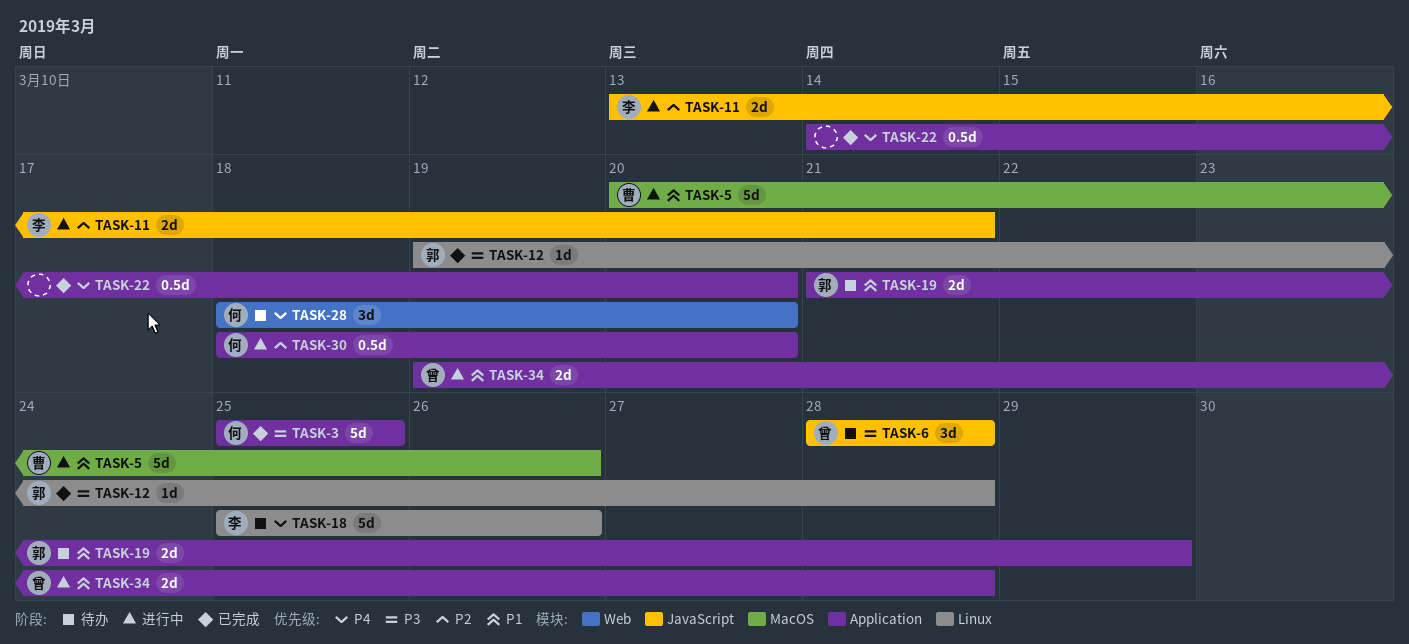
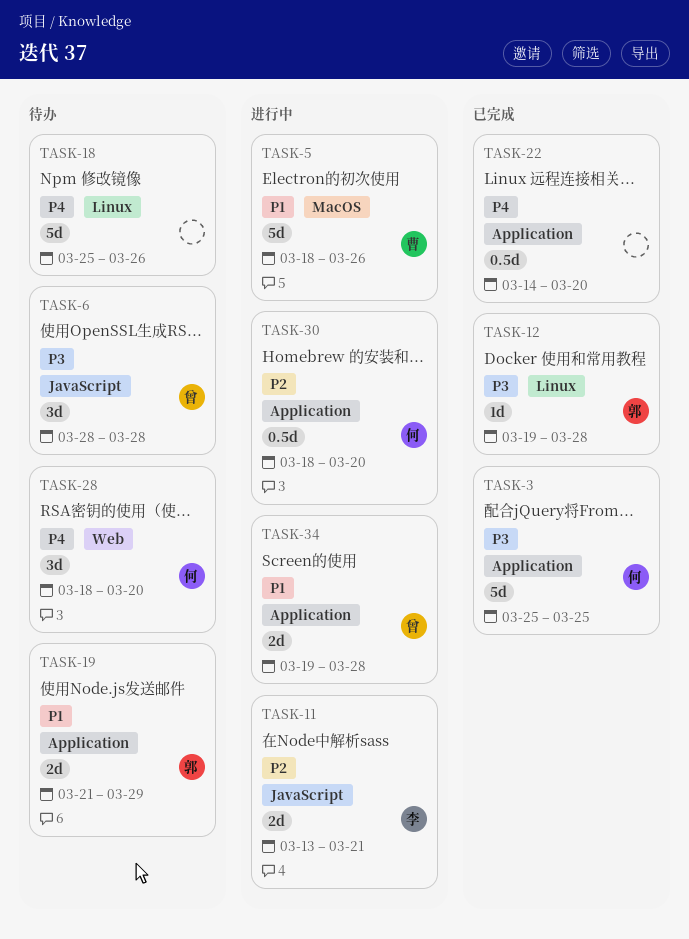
TASK-5, start: Mar 20 -> Mar 18
TASK-18, owner: 李 -> none

